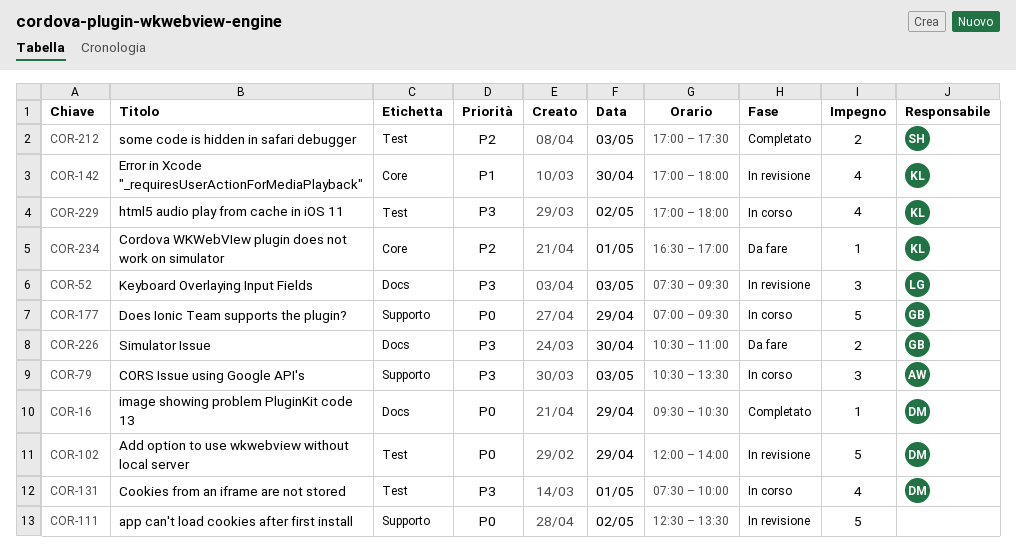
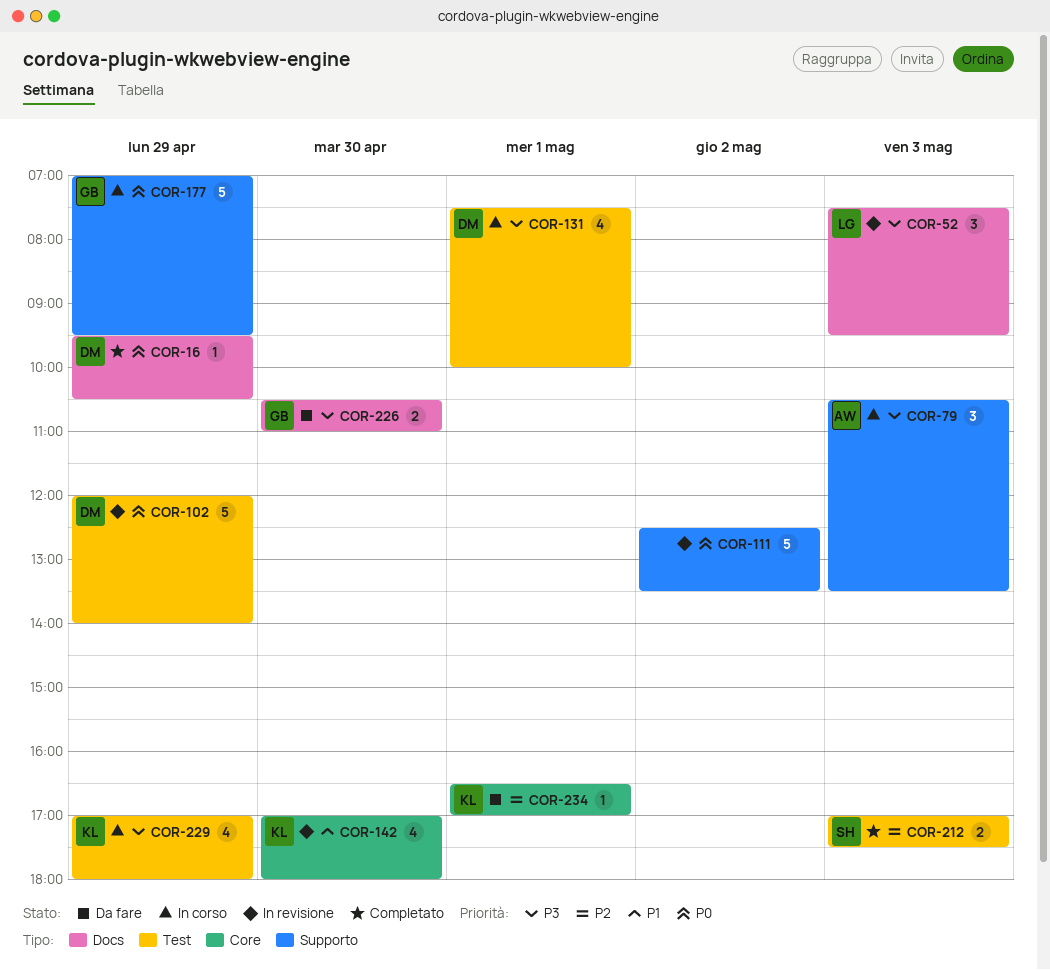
COR-229, day: May 2 -> Apr 29

